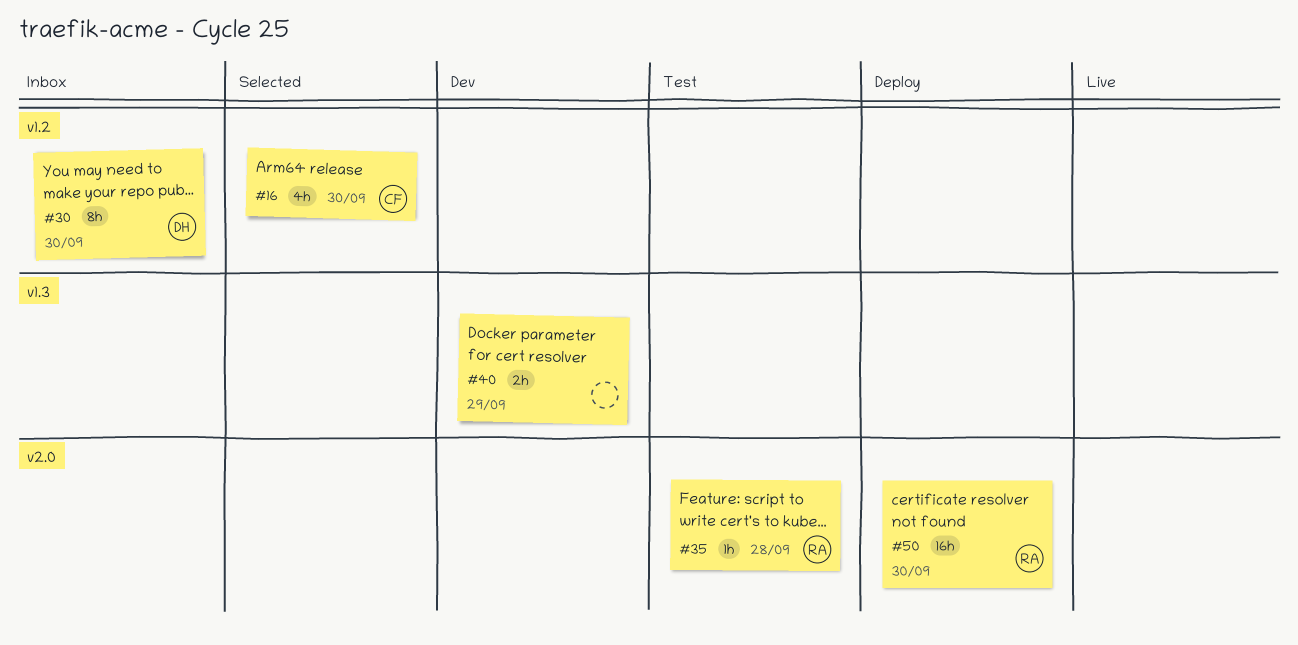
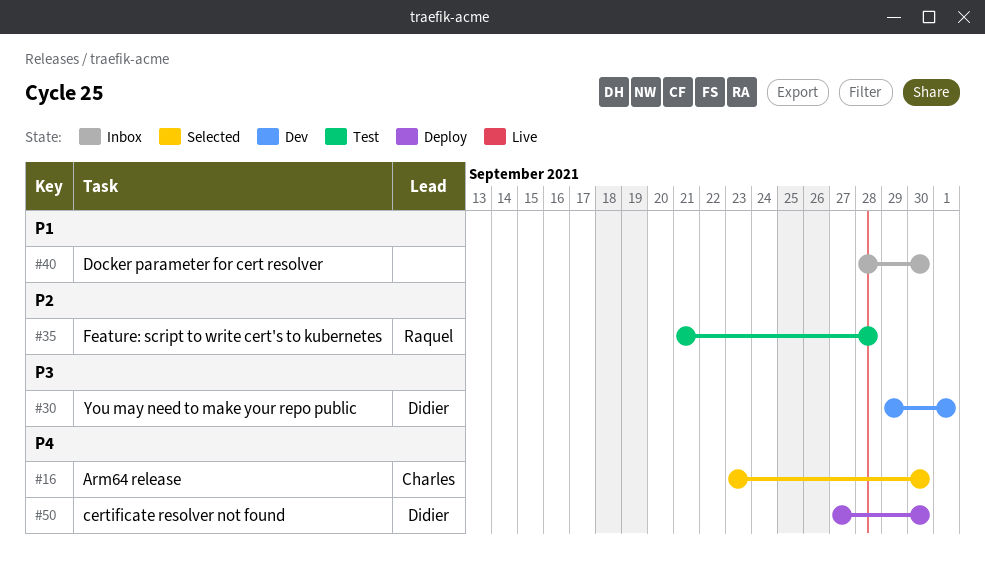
#30, status: Inbox -> Dev
#30, due: Sep 30 -> Oct 1
#40, status: Dev -> Inbox
#40, due: Sep 29 -> Sep 30
#50, owner: Raquel -> Didier

